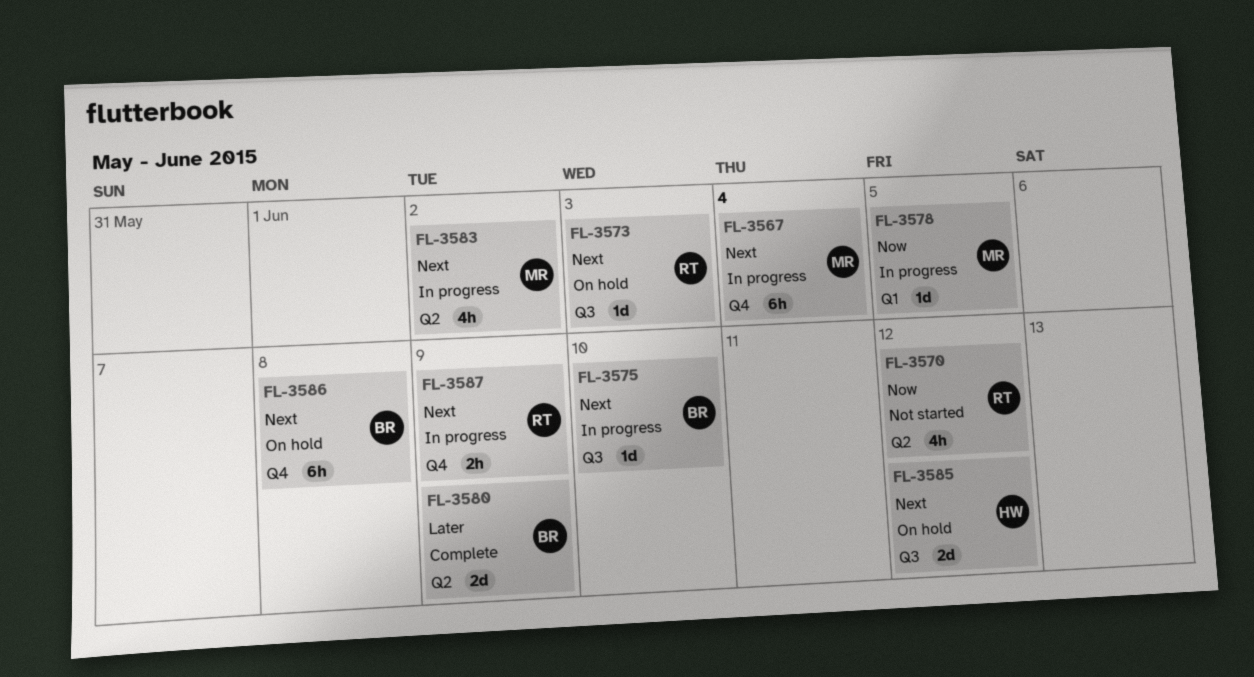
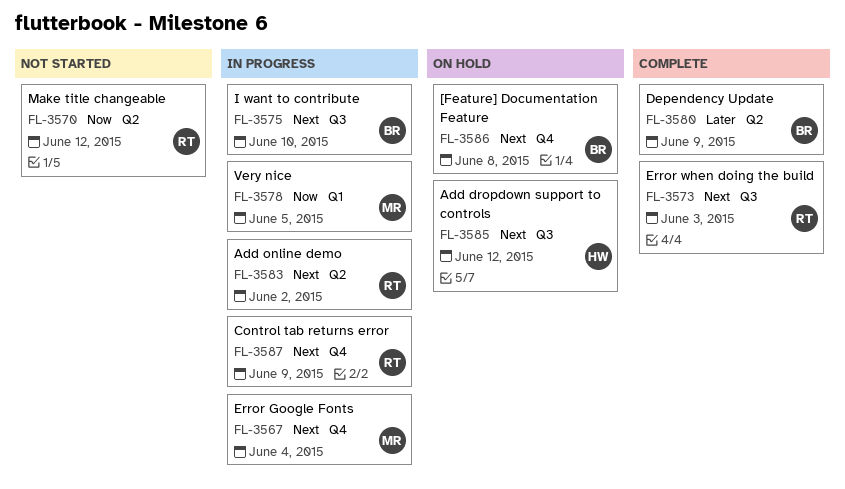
FL-3573, status: On hold -> Complete
FL-3583, owner: MR -> RT

